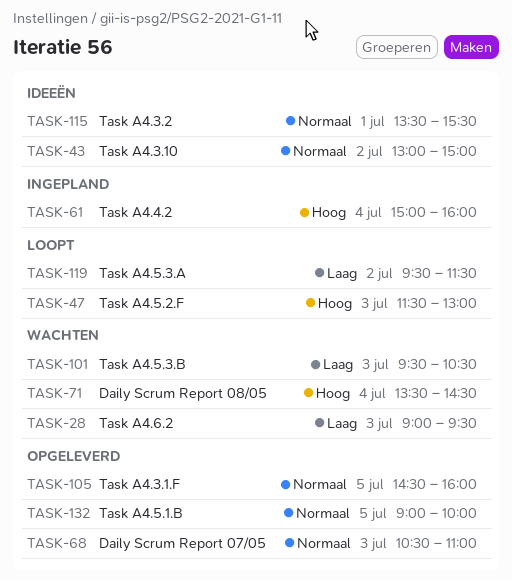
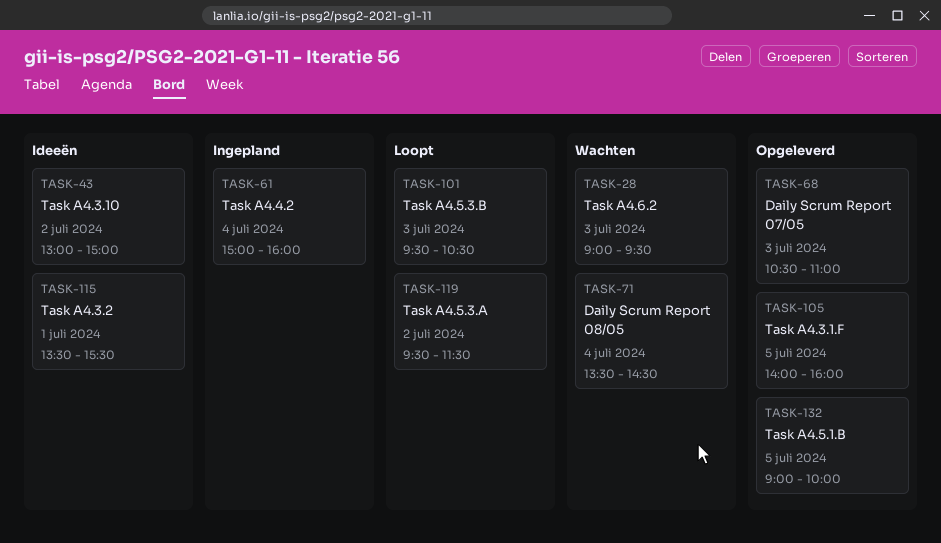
TASK-47: present -> none
TASK-101, status: Wachten -> Loopt
TASK-105, begins: 14:30 -> 14:00

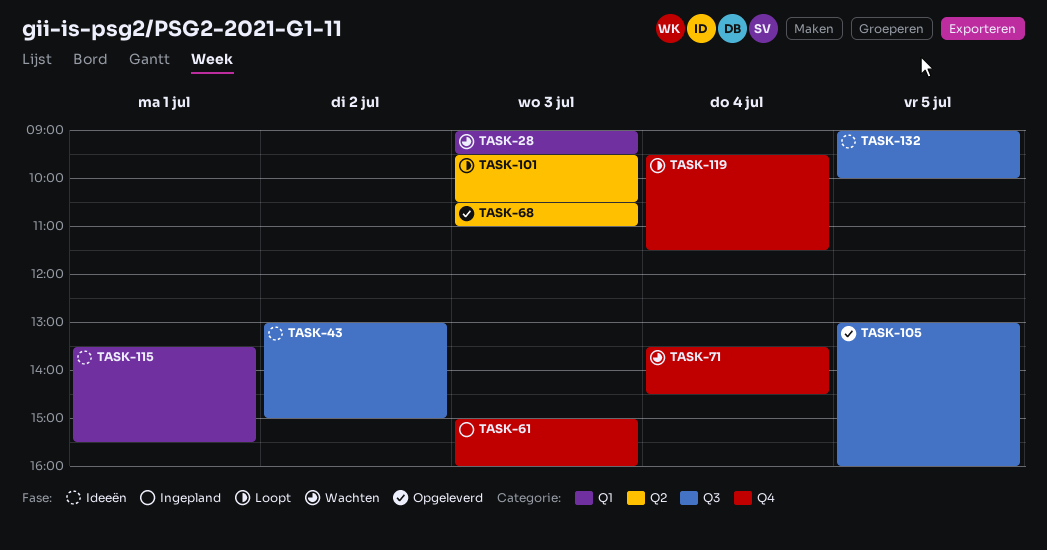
TASK-61, day: Jul 4 -> Jul 3
TASK-105, begins: 14:00 -> 13:00
TASK-119, day: Jul 2 -> Jul 4
TASK-132, status: Opgeleverd -> Ideeën

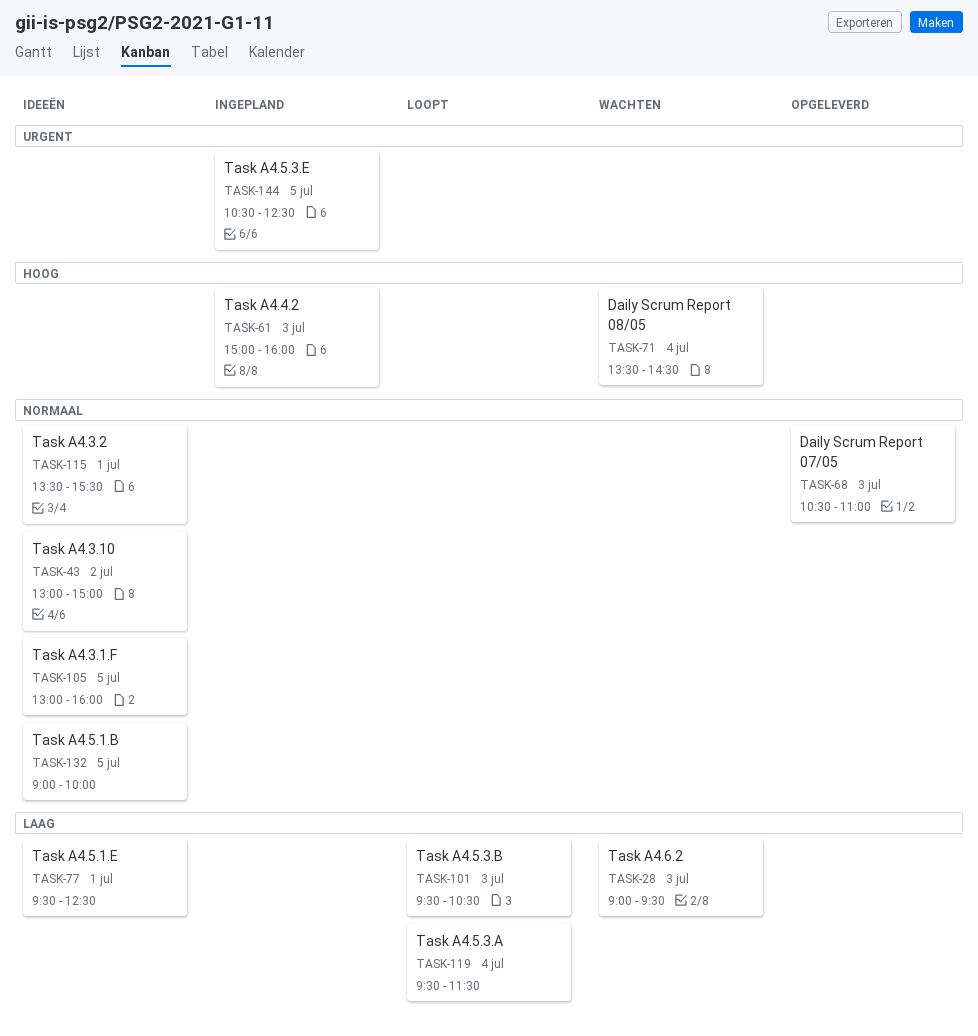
TASK-77: none -> present
TASK-105, status: Opgeleverd -> Ideeën
TASK-144: none -> present

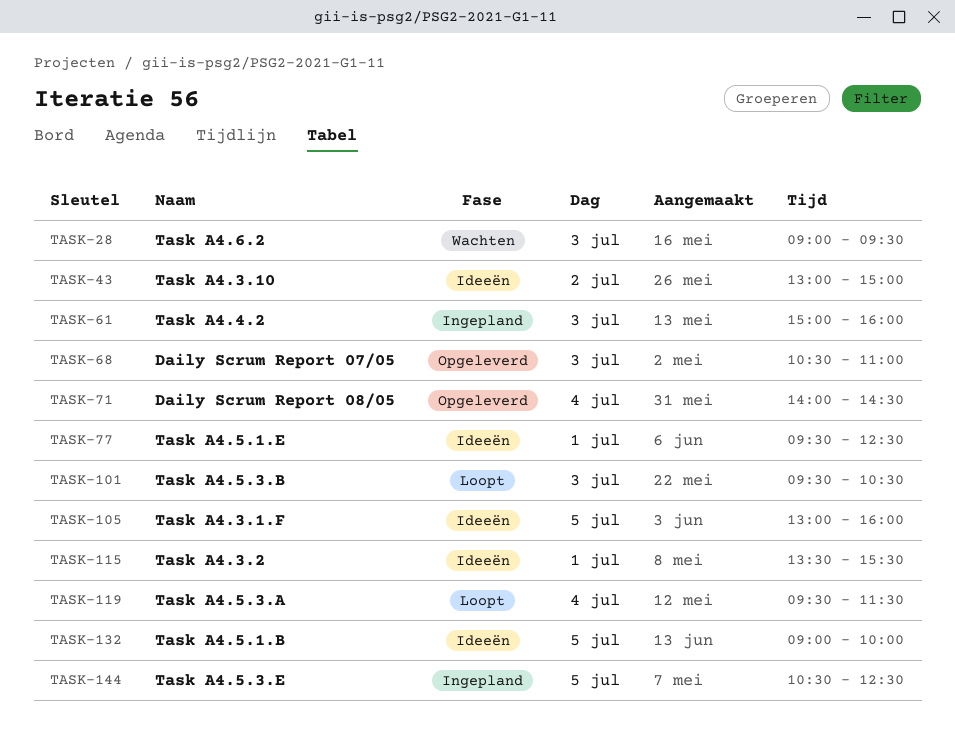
TASK-71, status: Wachten -> Opgeleverd
TASK-71, begins: 13:30 -> 14:00

